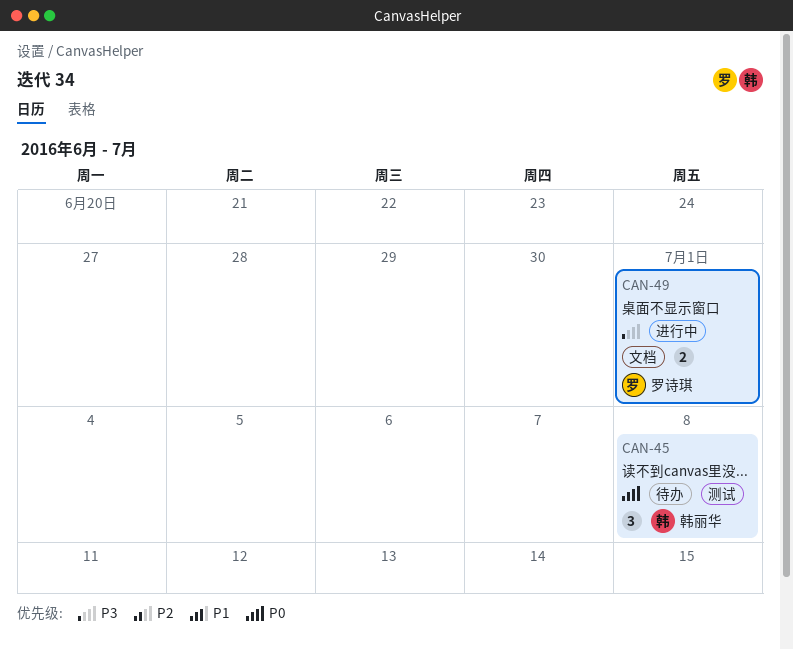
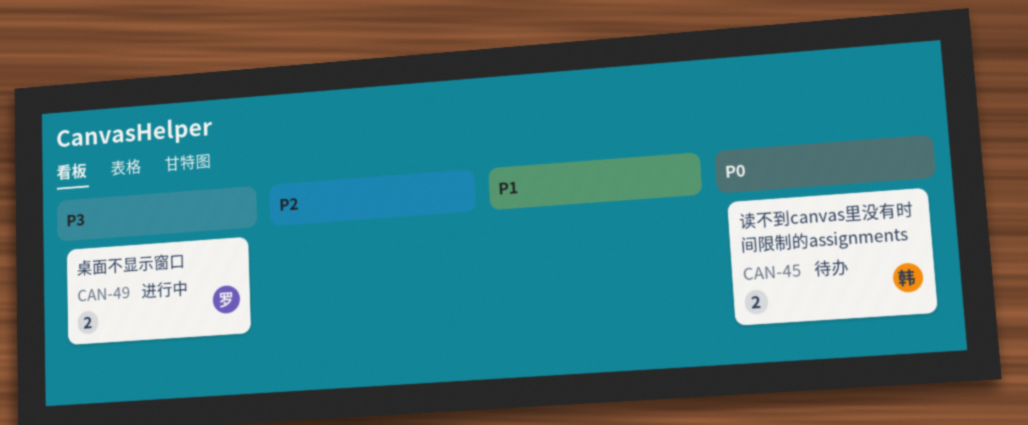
CAN-45, estimate: 3 -> 2

